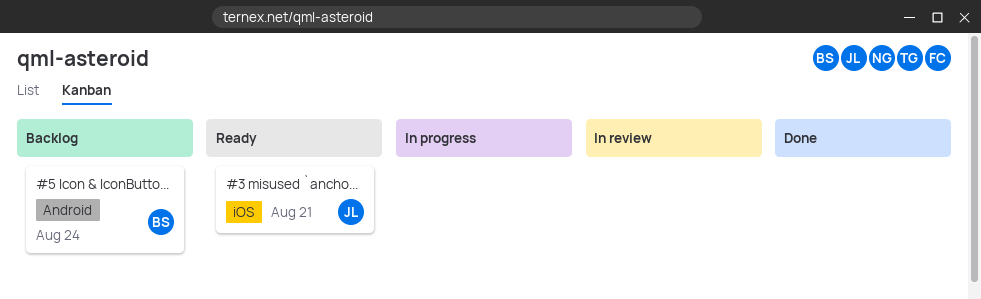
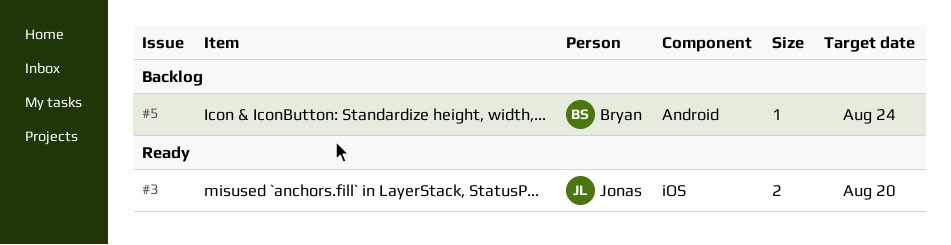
#3, due: Aug 21 -> Aug 20

